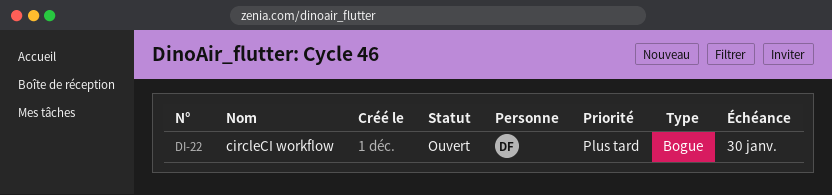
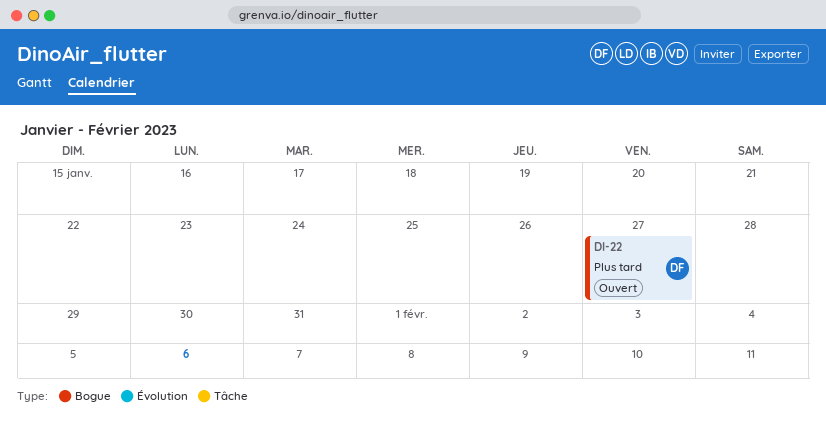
DI-22, due: Jan 30 -> Jan 27

